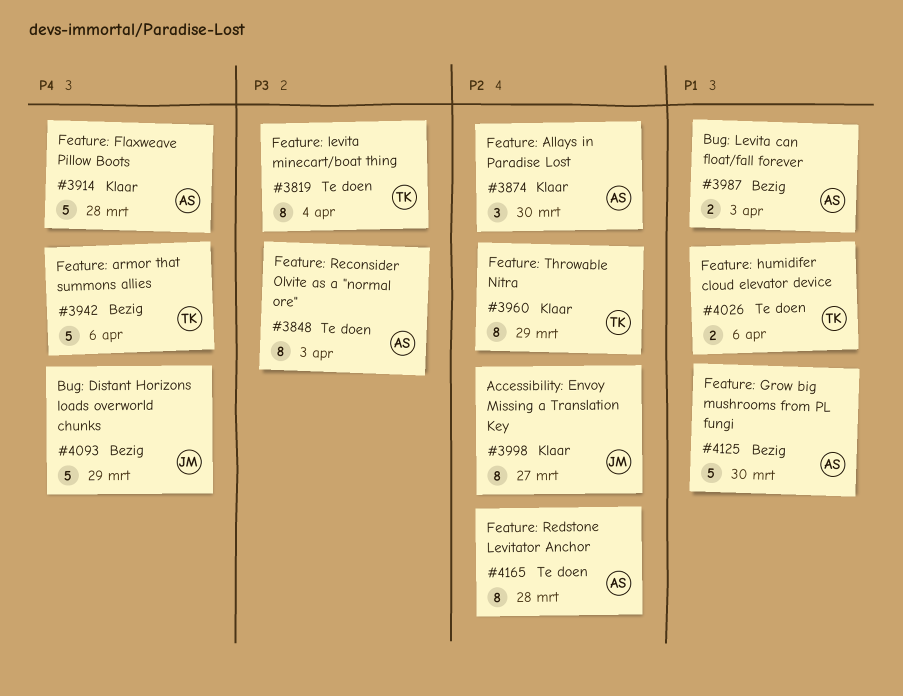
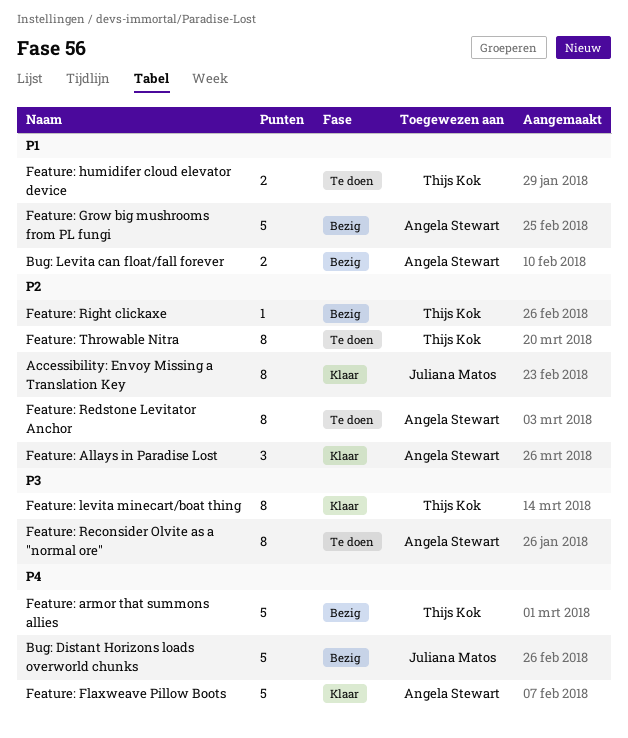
Feature: levita minecart/boat thing, status: Te doen -> Klaar
Feature: Right clickaxe: none -> present
Feature: Throwable Nitra, status: Klaar -> Te doen

